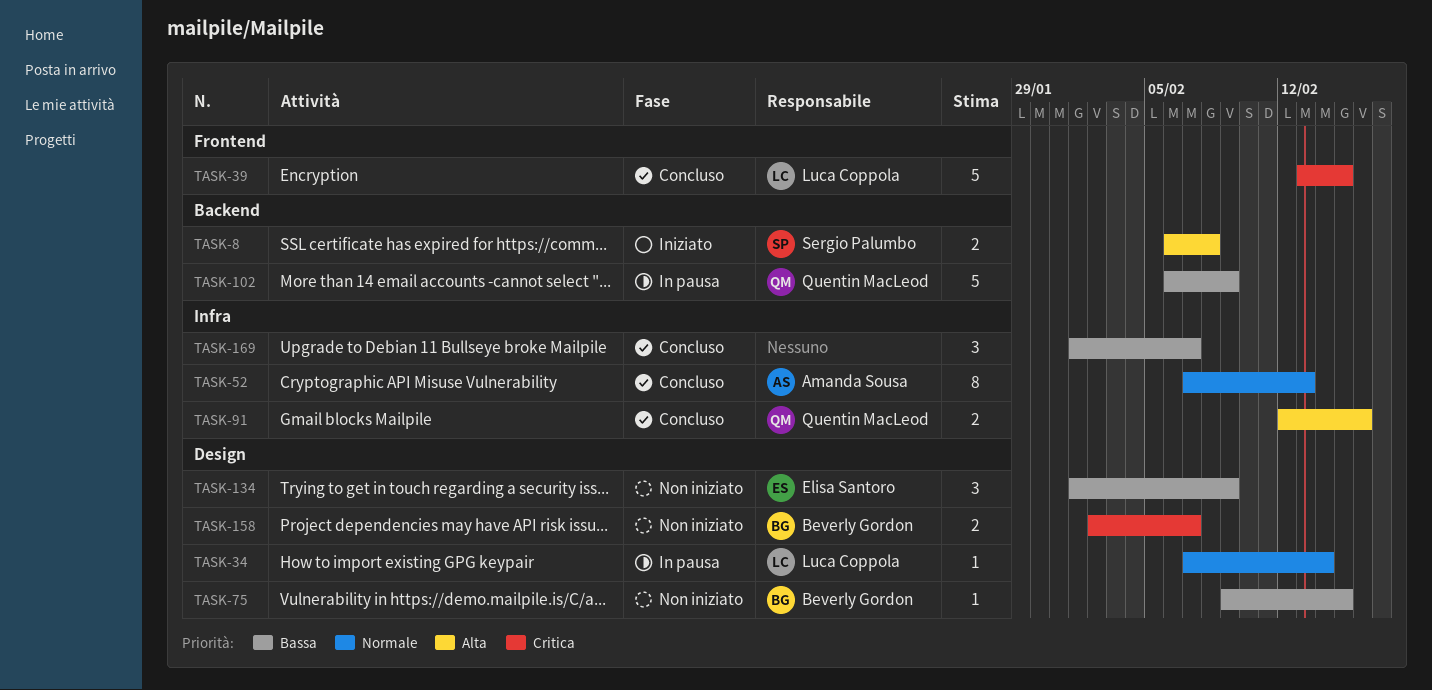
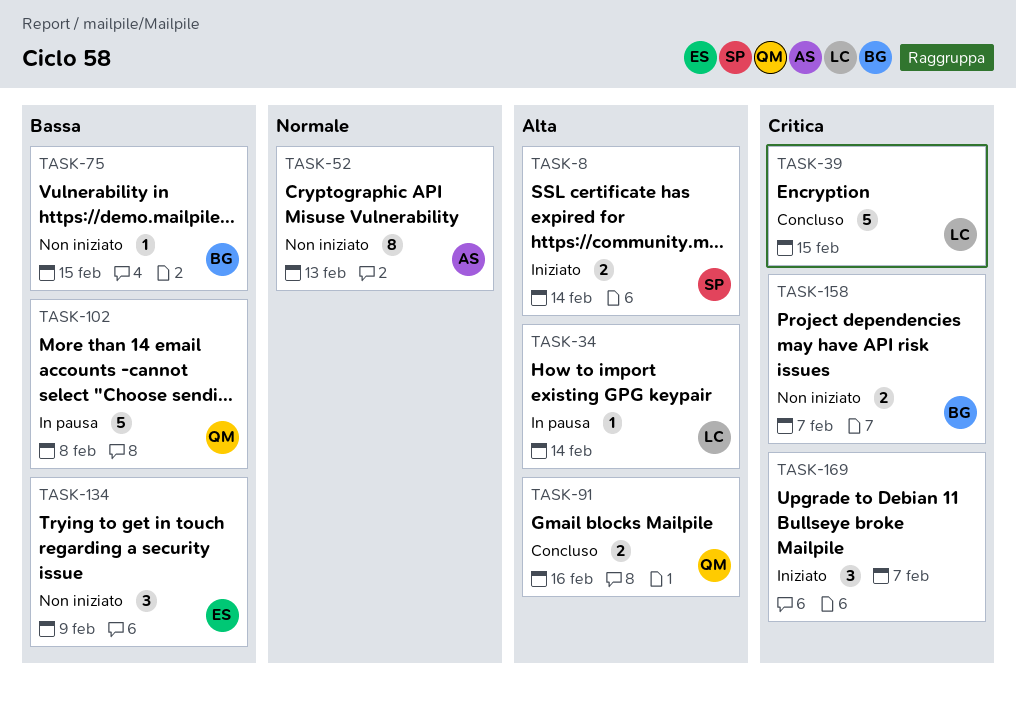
TASK-8, due: Feb 8 -> Feb 14
TASK-34, priority: Normale -> Alta
TASK-52, status: Concluso -> Non iniziato
TASK-102, due: Feb 9 -> Feb 8
TASK-169, status: Concluso -> Iniziato
TASK-169, priority: Bassa -> Critica

